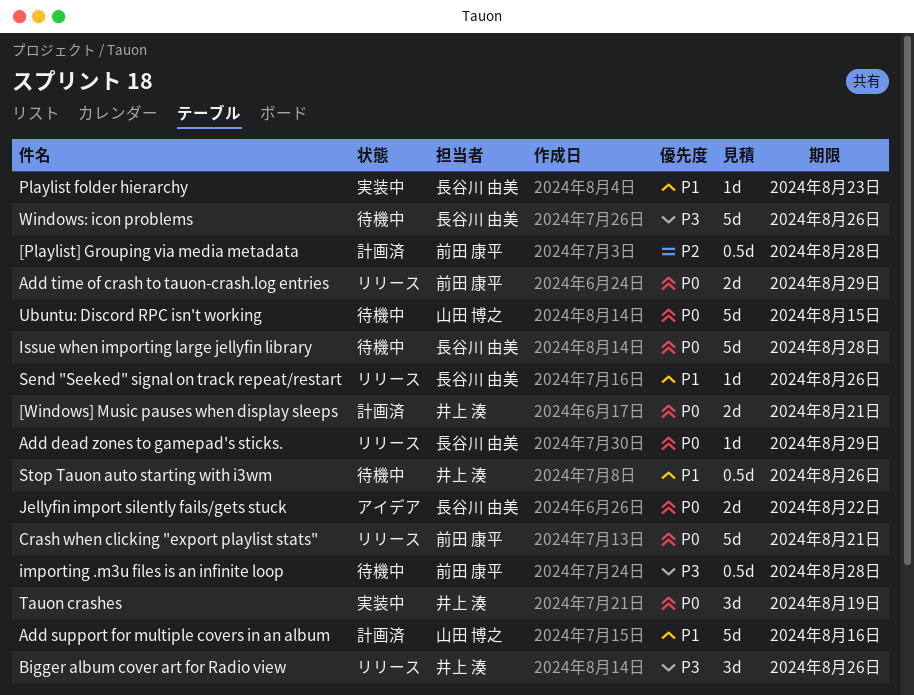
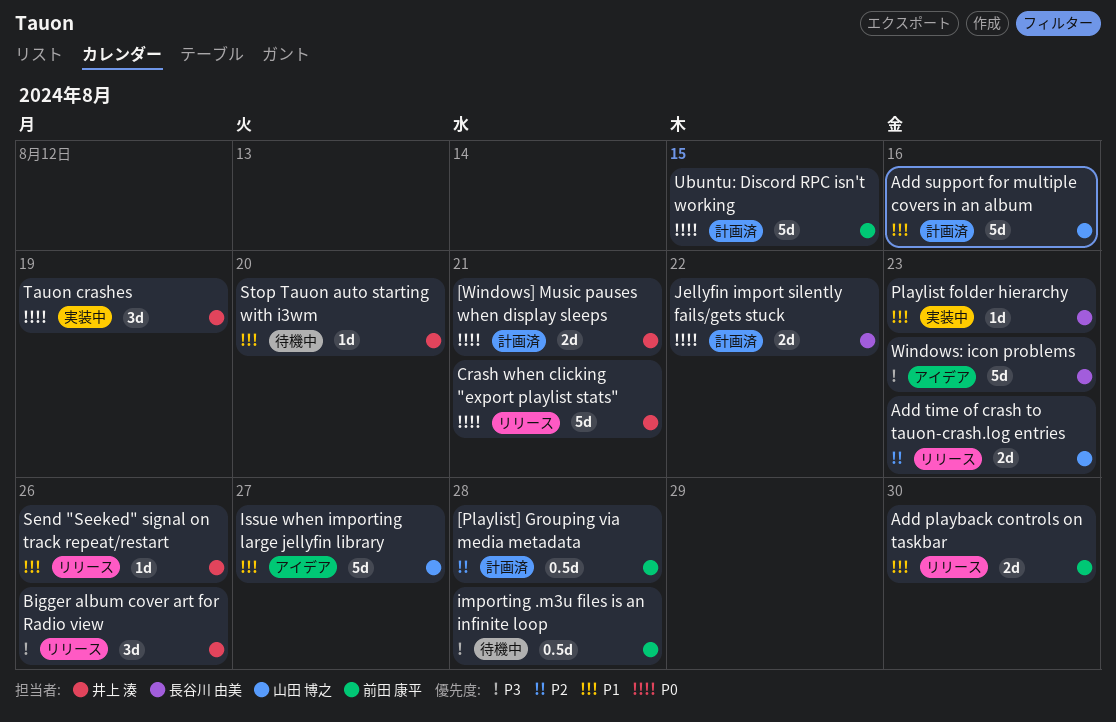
Add dead zones to gamepad's sticks.: present -> none
Add playback controls on taskbar: none -> present
Add time of crash to tauon-crash.log entries, owner: 前田 康平 -> 山田 博之
Add time of crash to tauon-crash.log entries, priority: P0 -> P2
Add time of crash to tauon-crash.log entries, due: Aug 29 -> Aug 23
Crash when clicking "export playlist stats", owner: 前田 康平 -> 井上 湊
Issue when importing large jellyfin library, status: 待機中 -> アイデア
Issue when importing large jellyfin library, owner: 長谷川 由美 -> 山田 博之
Issue when importing large jellyfin library, priority: P0 -> P1
Issue when importing large jellyfin library, due: Aug 28 -> Aug 27
Jellyfin import silently fails/gets stuck, status: アイデア -> 計画済
Send "Seeked" signal on track repeat/restart, owner: 長谷川 由美 -> 井上 湊
Stop Tauon auto starting with i3wm, estimate: 0.5d -> 1d
Stop Tauon auto starting with i3wm, due: Aug 26 -> Aug 20
Ubuntu: Discord RPC isn't working, status: 待機中 -> 計画済
Ubuntu: Discord RPC isn't working, owner: 山田 博之 -> 前田 康平
Windows: icon problems, status: 待機中 -> アイデア
Windows: icon problems, due: Aug 26 -> Aug 23

